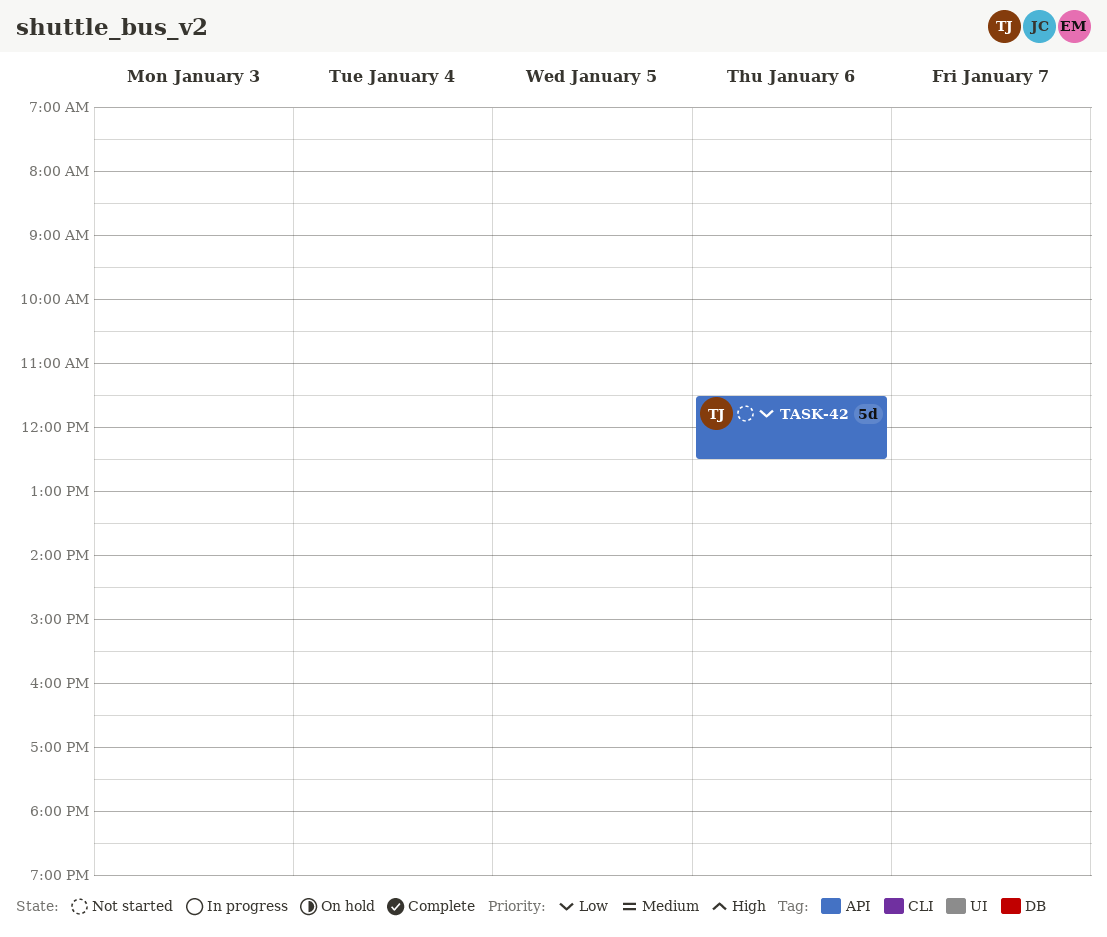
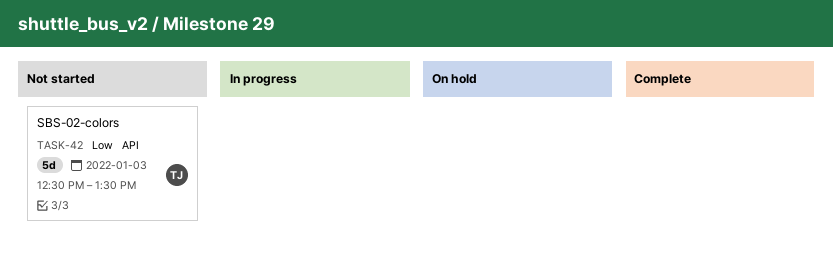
TASK-42, day: Jan 6 -> Jan 3
TASK-42, begins: 11:30 -> 12:30
TASK-42, ends: 12:30 -> 13:30

